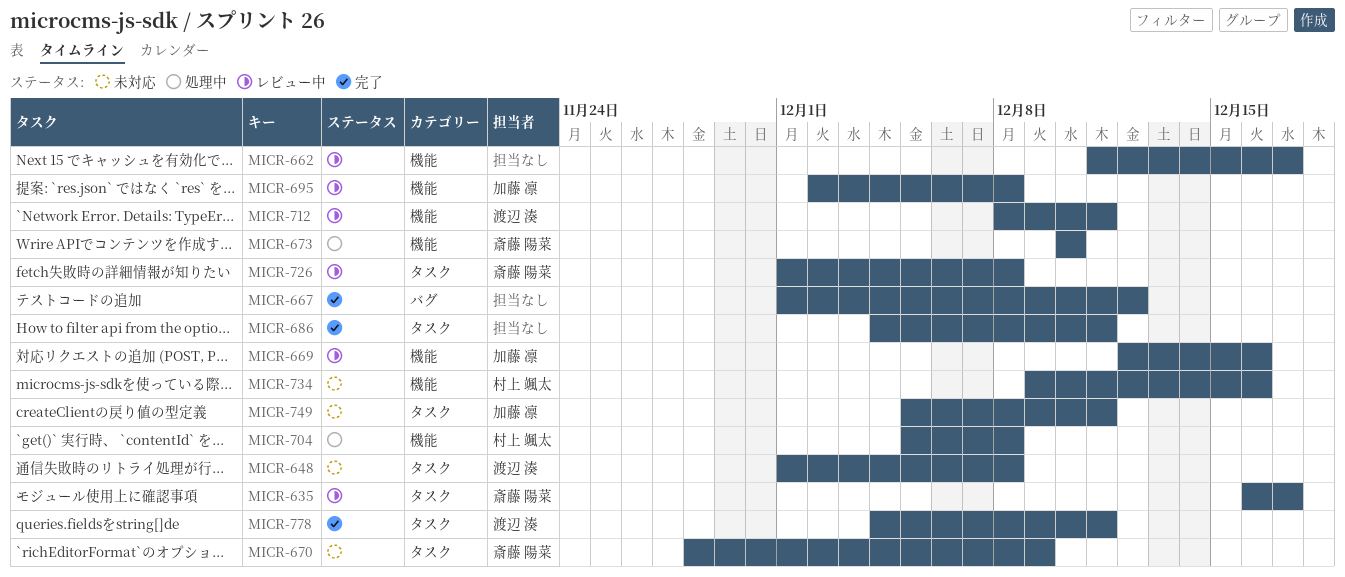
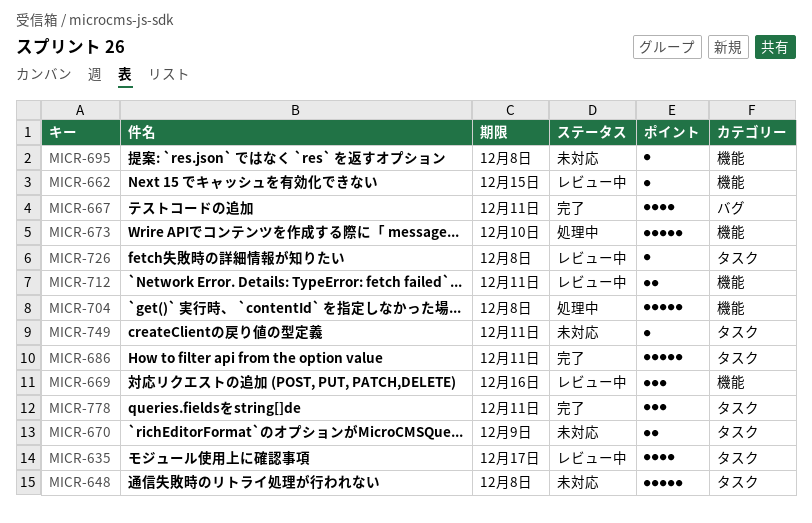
MICR-662, due: Dec 17 -> Dec 15
MICR-667, due: Dec 12 -> Dec 11
MICR-695, status: レビュー中 -> 未対応
MICR-734: present -> none

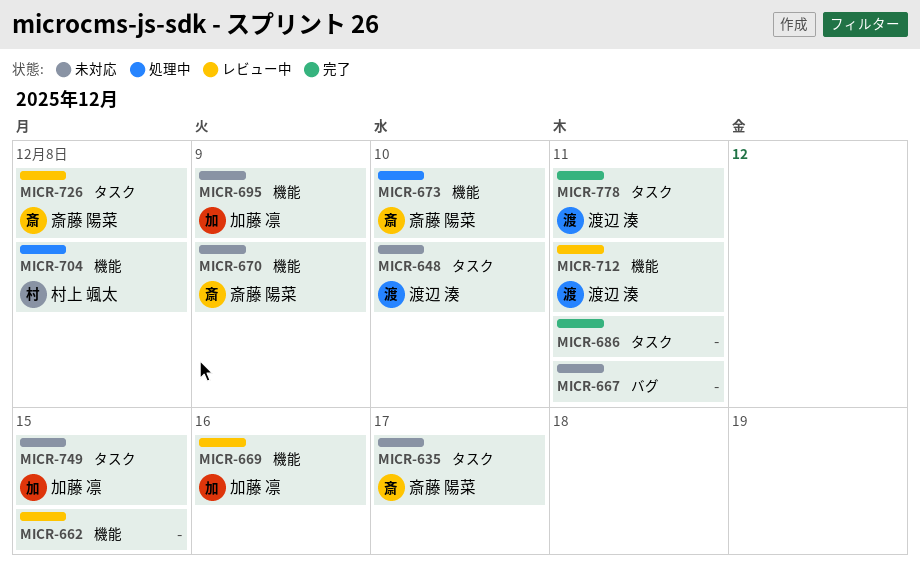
MICR-635, status: レビュー中 -> 未対応
MICR-648, due: Dec 8 -> Dec 10
MICR-667, status: 完了 -> 未対応
MICR-670, label: タスク -> 機能
MICR-695, due: Dec 8 -> Dec 9
MICR-749, due: Dec 11 -> Dec 15

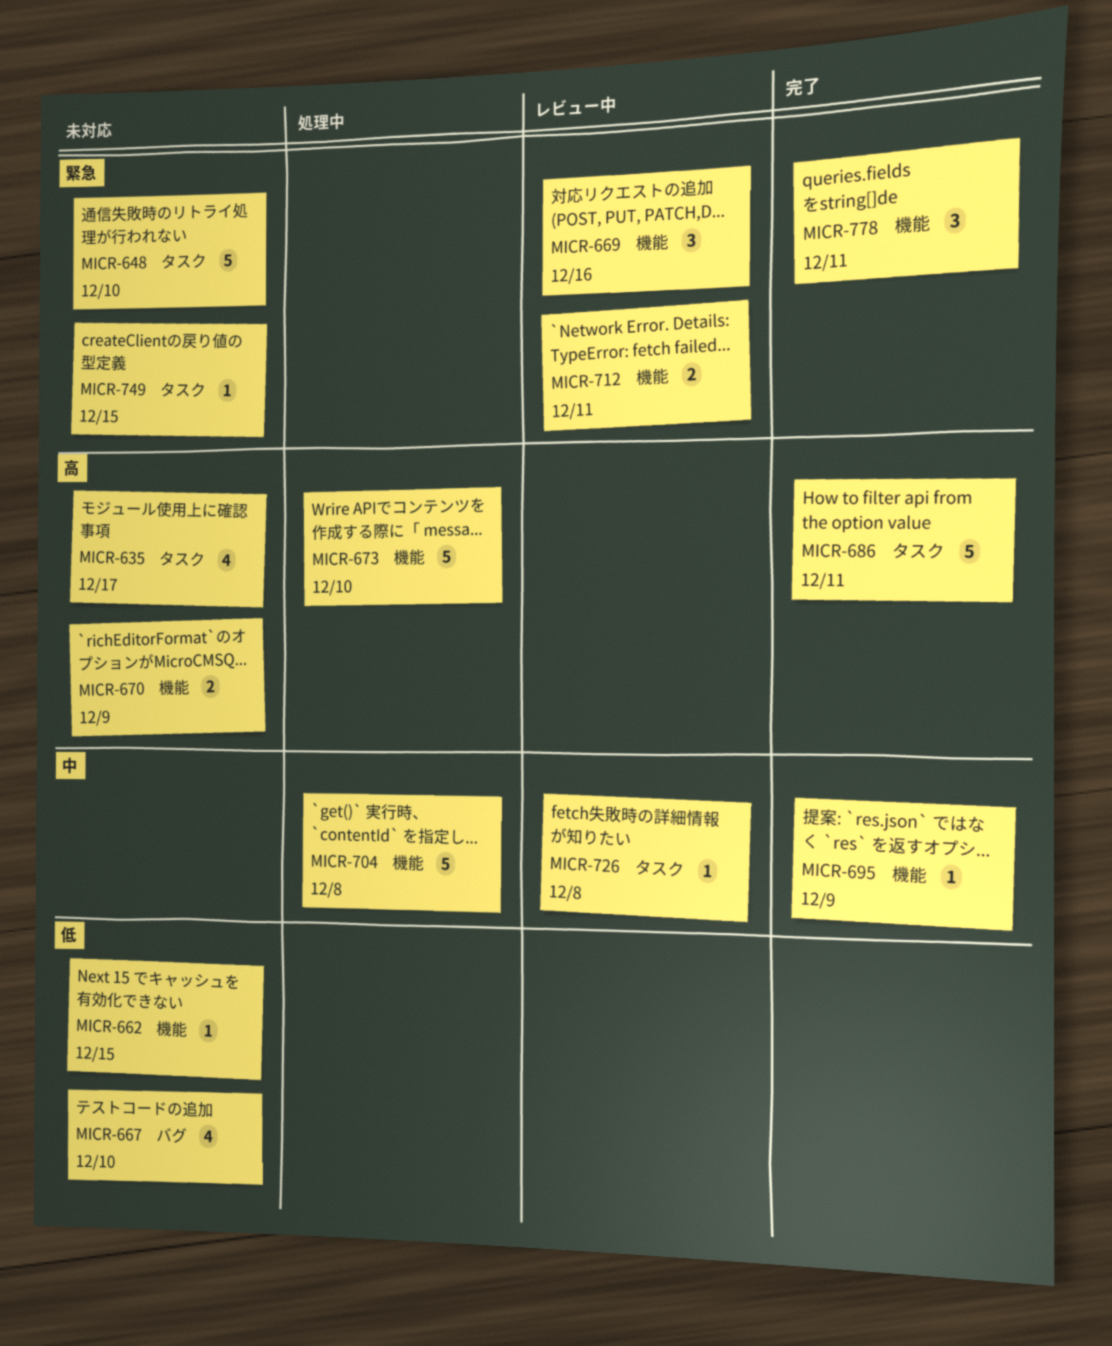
MICR-662, status: レビュー中 -> 未対応
MICR-667, due: Dec 11 -> Dec 10
MICR-695, status: 未対応 -> 完了
MICR-778, label: タスク -> 機能

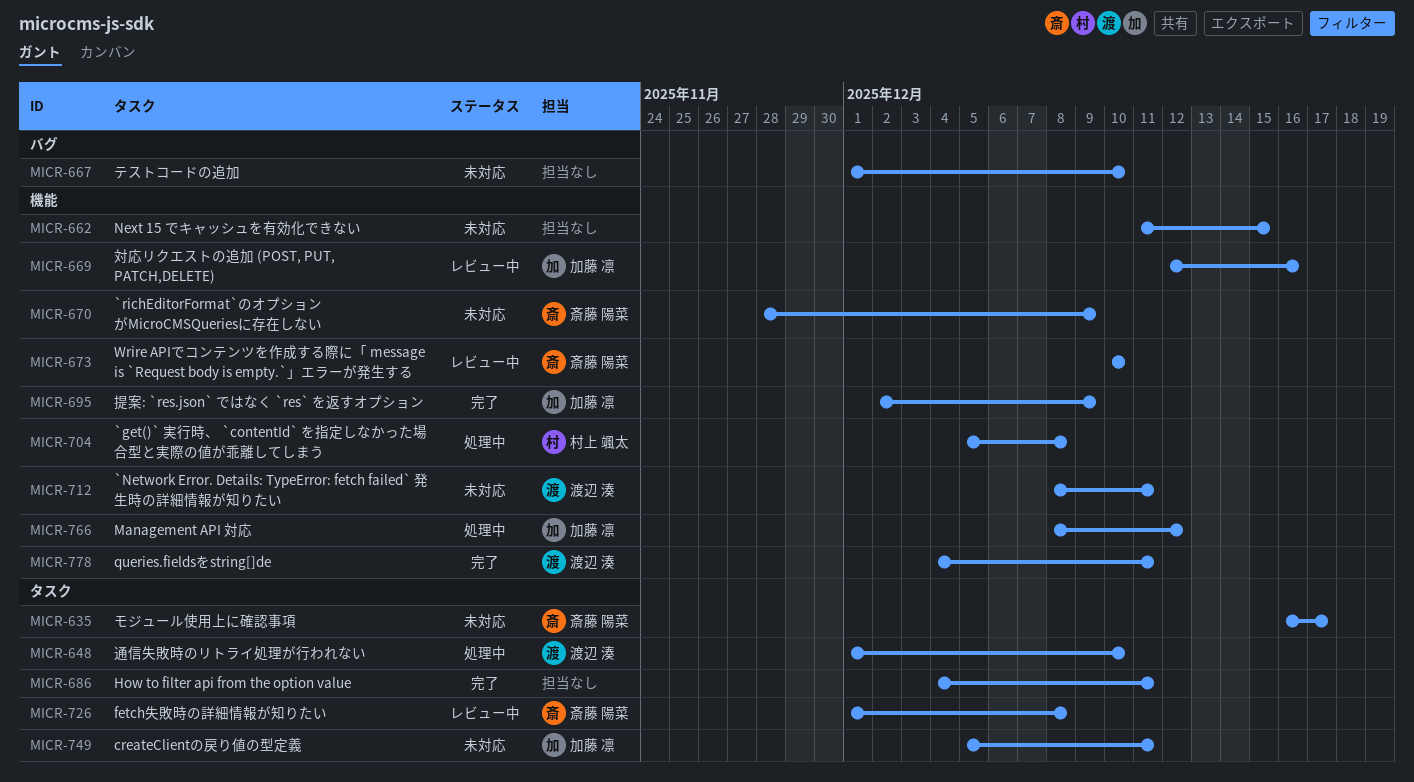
MICR-648, status: 未対応 -> 処理中
MICR-673, status: 処理中 -> レビュー中
MICR-712, status: レビュー中 -> 未対応
MICR-749, due: Dec 15 -> Dec 11
MICR-766: none -> present

